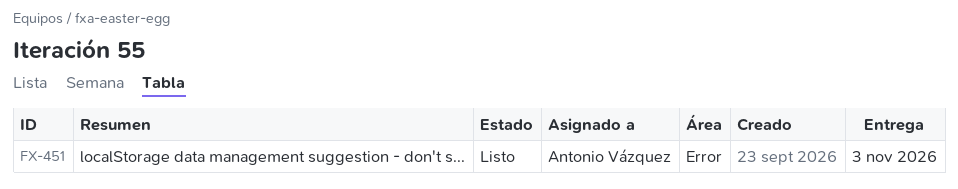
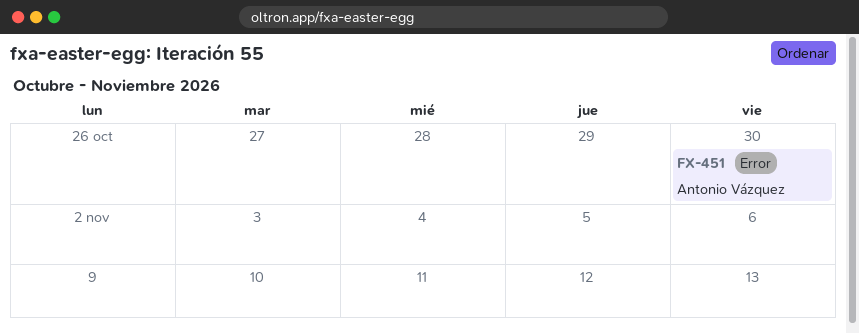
FX-451, due: Nov 3 -> Oct 30

